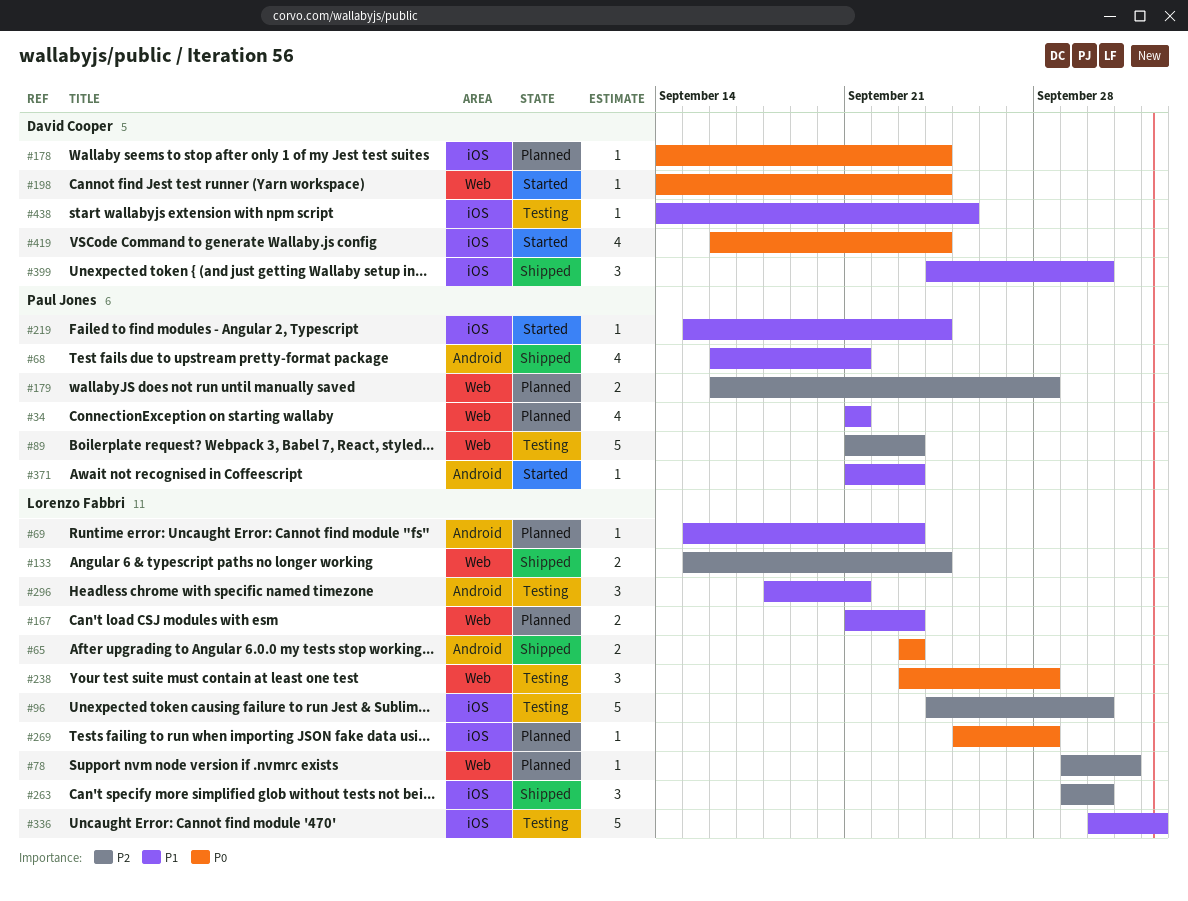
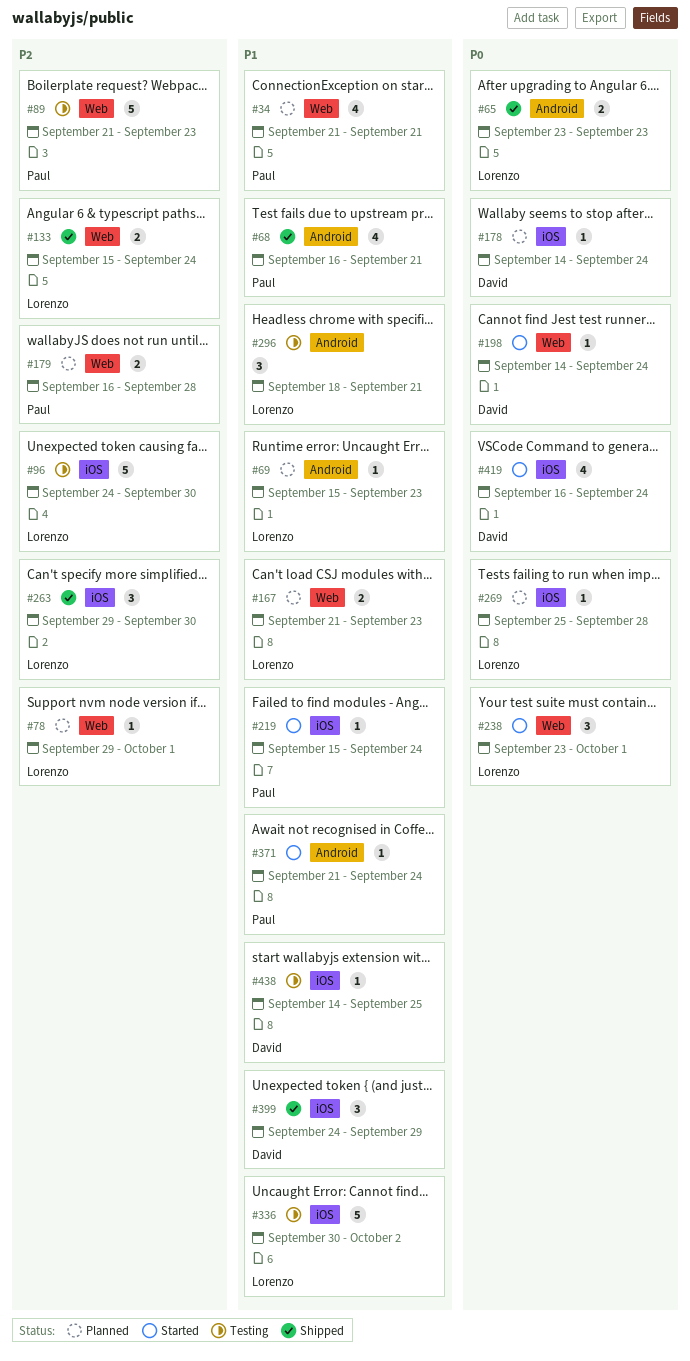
#238, status: Testing -> Started
#238, due: Sep 28 -> Oct 1
#371, due: Sep 23 -> Sep 24
#399, due: Sep 30 -> Sep 29

